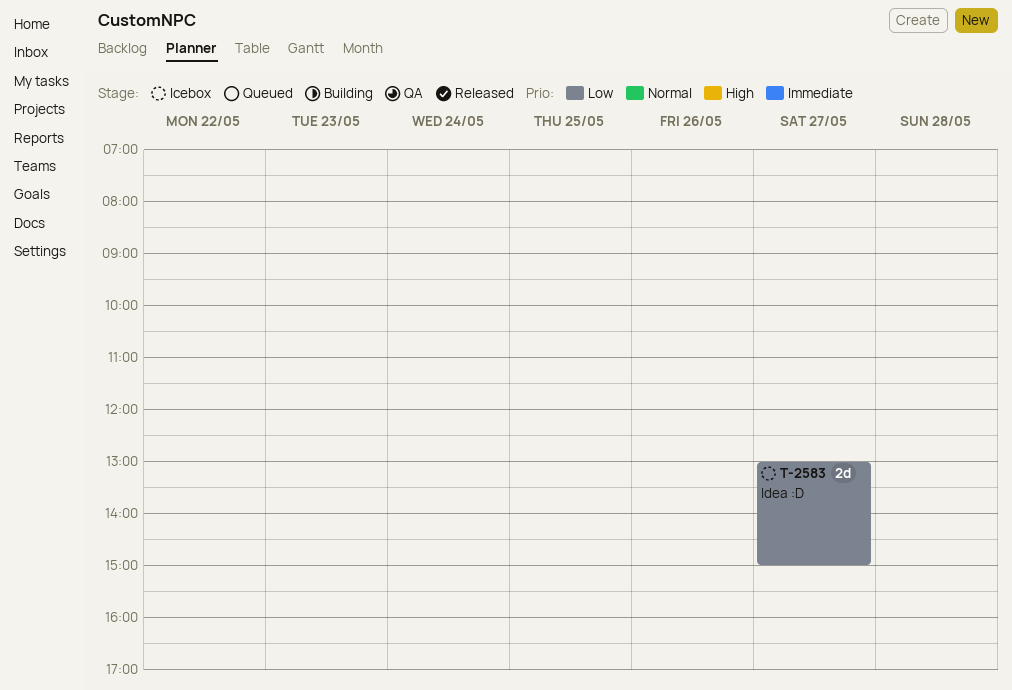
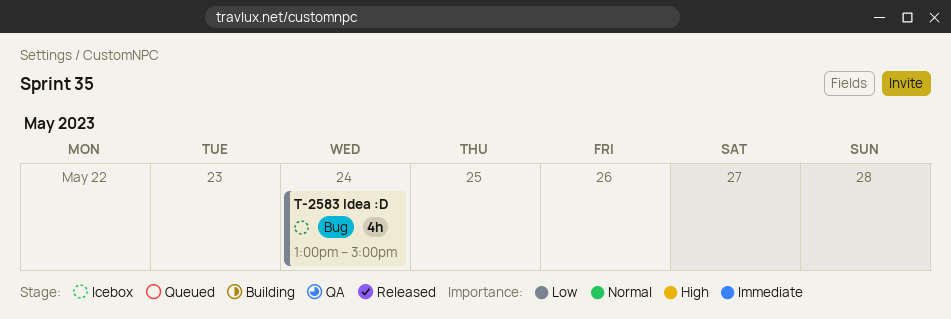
T-2583, estimate: 2d -> 4h
T-2583, day: May 27 -> May 24

